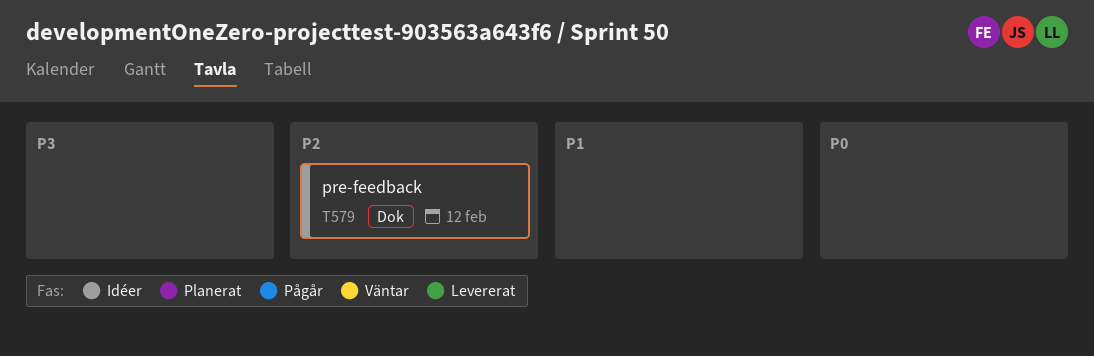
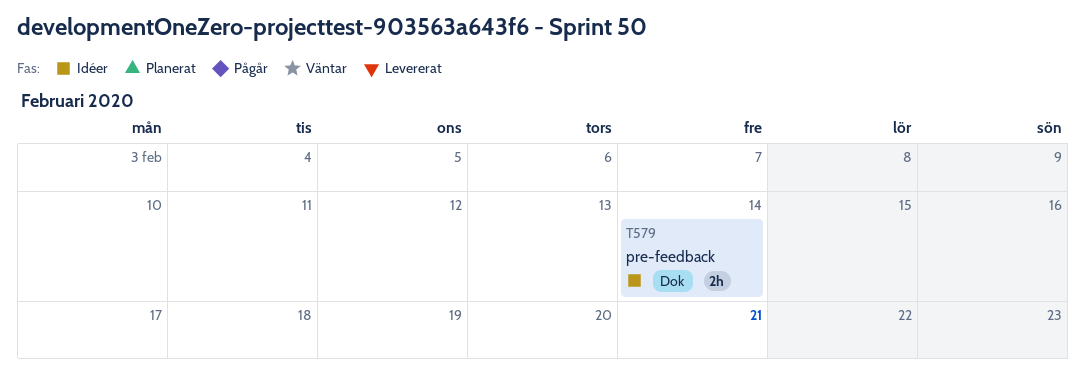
T579, due: Feb 12 -> Feb 14

